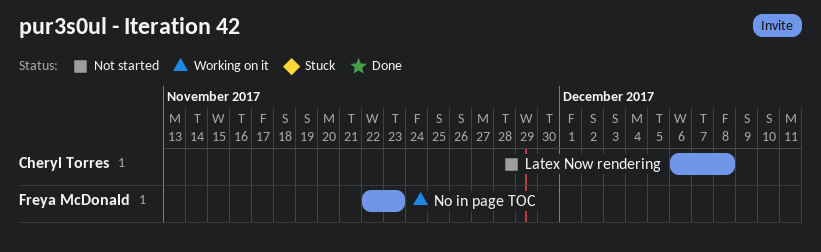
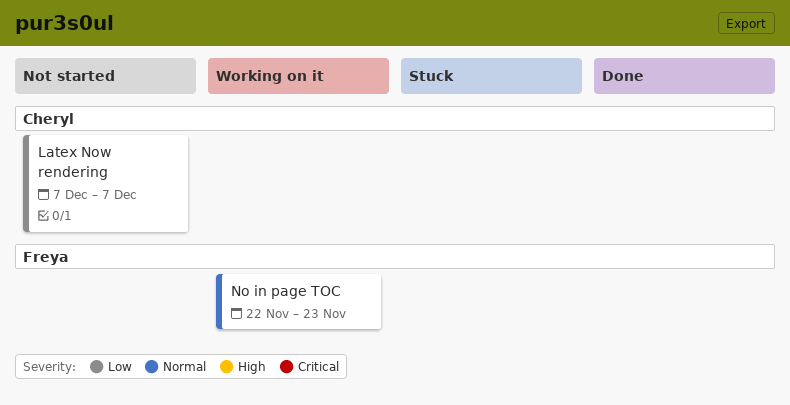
Latex Now rendering, start: Dec 6 -> Dec 7
Latex Now rendering, due: Dec 8 -> Dec 7

